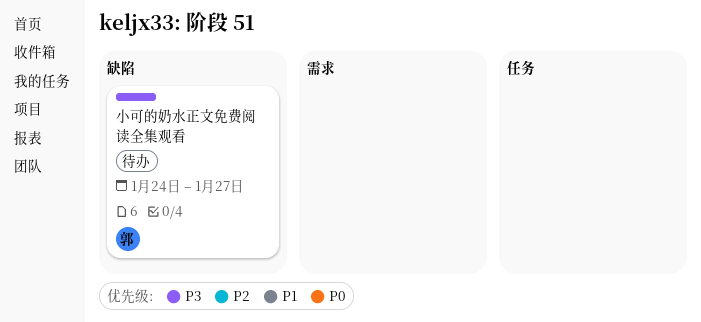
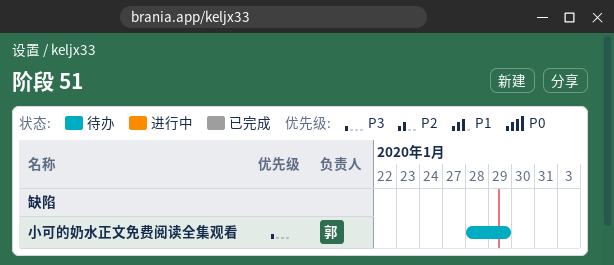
小可的奶水正文免费阅读全集观看, start: Jan 24 -> Jan 28
小可的奶水正文免费阅读全集观看, due: Jan 27 -> Jan 29

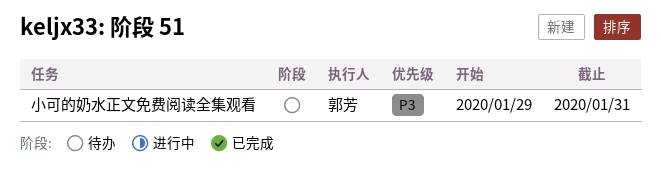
小可的奶水正文免费阅读全集观看, start: Jan 28 -> Jan 29
小可的奶水正文免费阅读全集观看, due: Jan 29 -> Jan 31

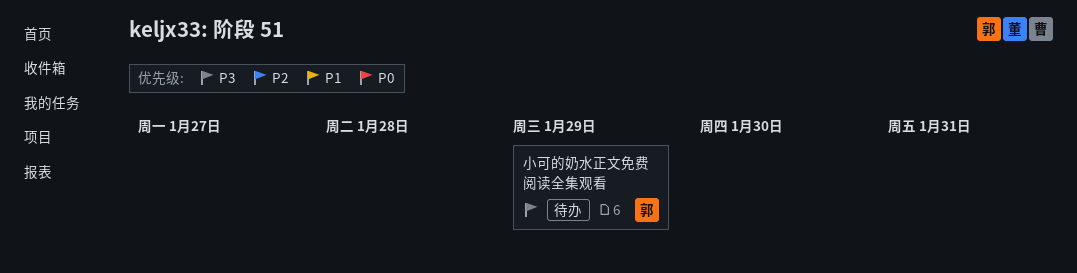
小可的奶水正文免费阅读全集观看, due: Jan 31 -> Jan 29

